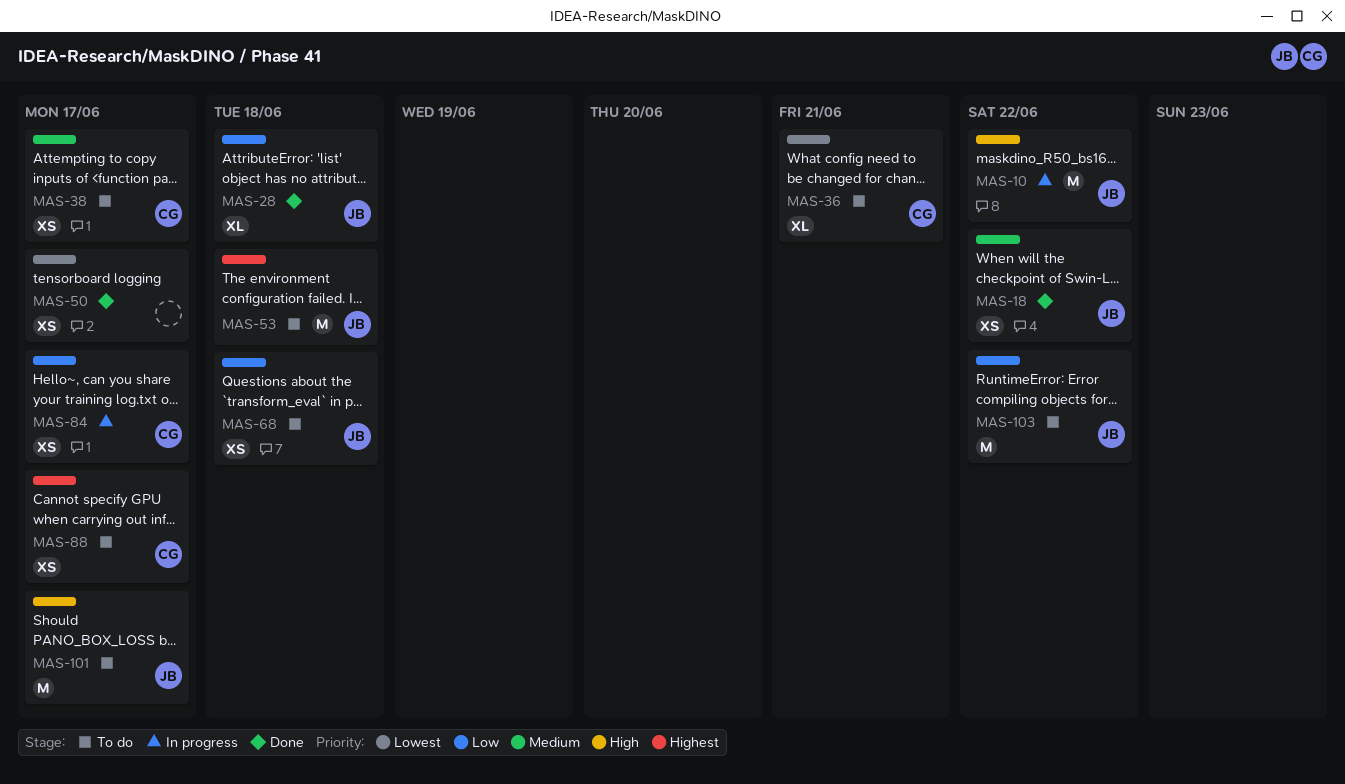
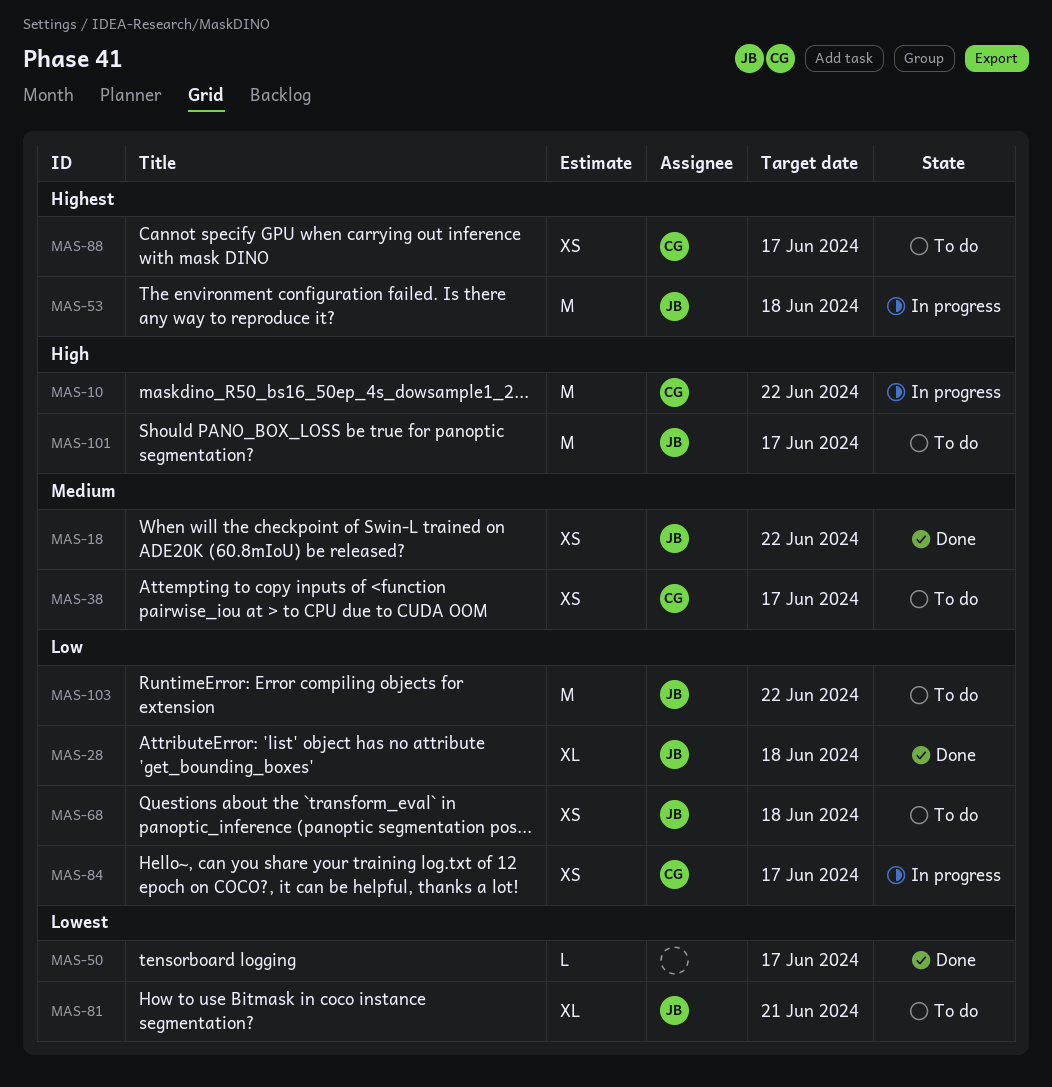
MAS-10, owner: JB -> CG
MAS-36: present -> none
MAS-50, estimate: XS -> L
MAS-53, status: To do -> In progress
MAS-81: none -> present

